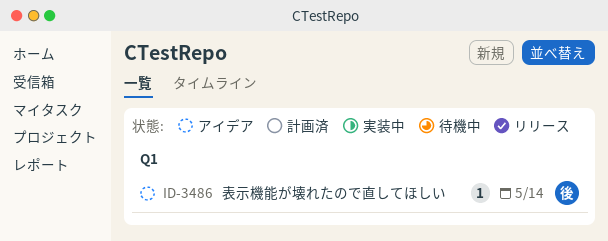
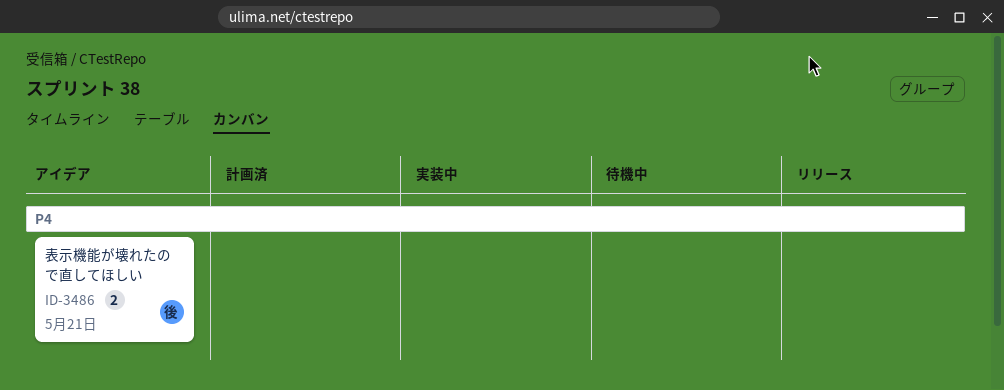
ID-3486, estimate: 1 -> 2
ID-3486, due: May 14 -> May 21

